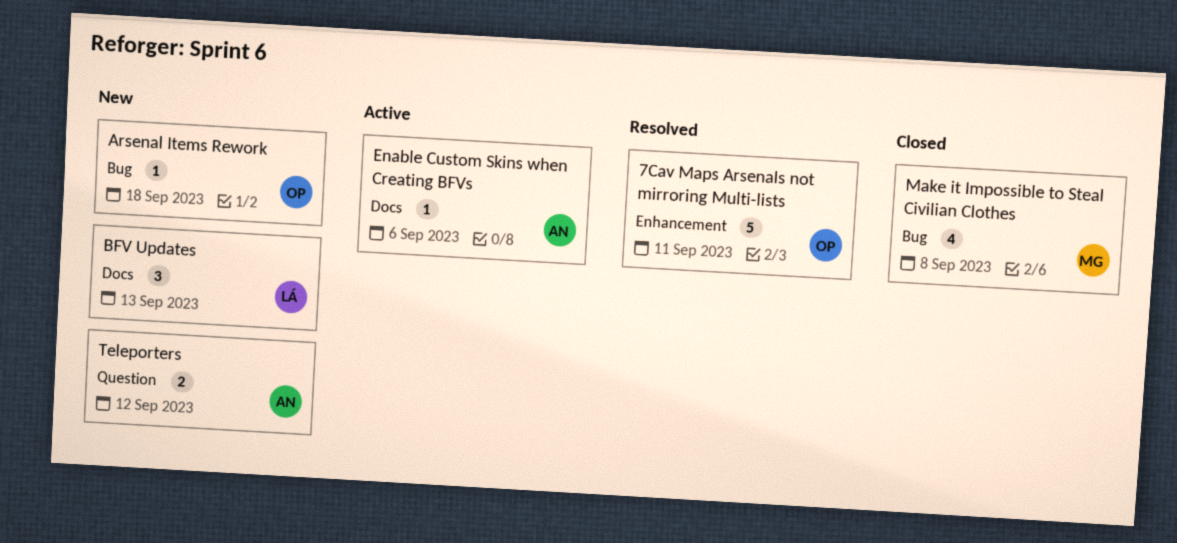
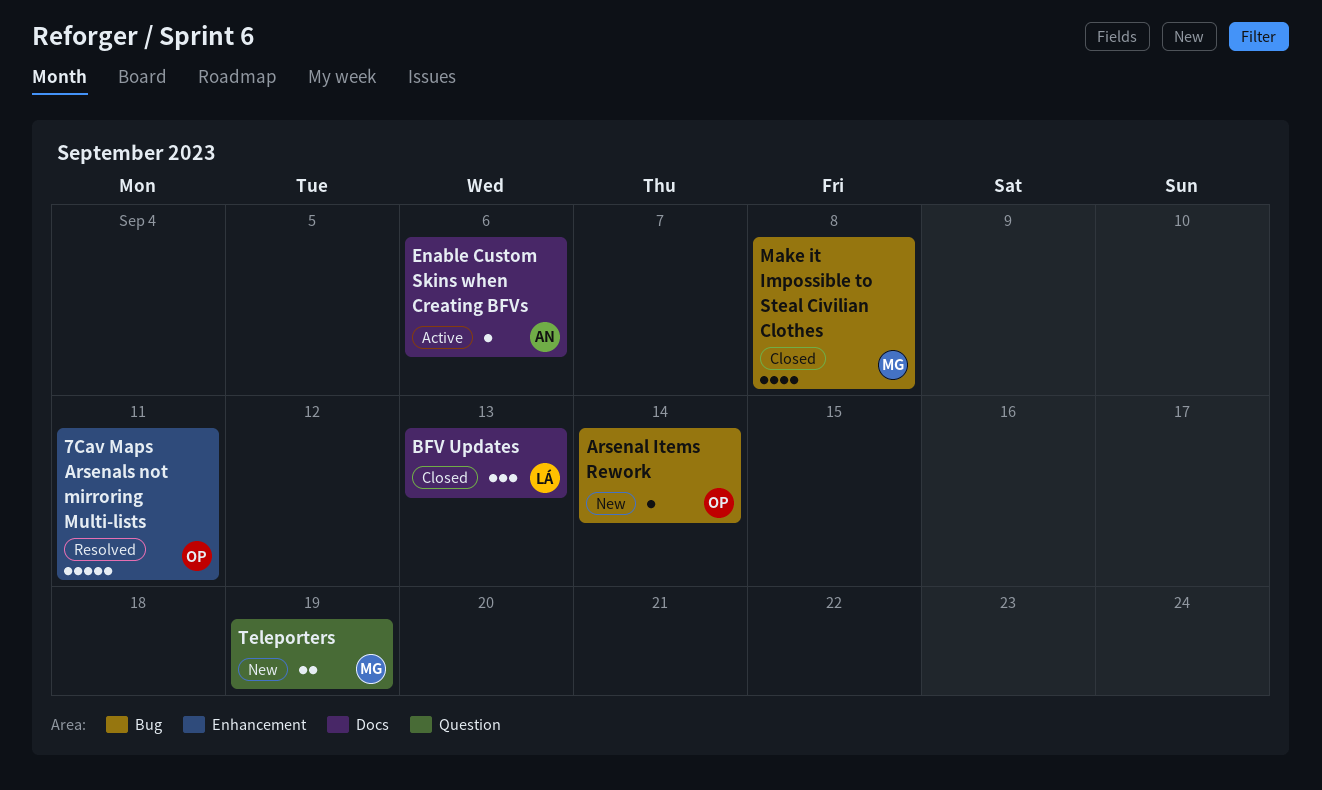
Arsenal Items Rework, due: Sep 18 -> Sep 14
BFV Updates, status: New -> Closed
Teleporters, owner: AN -> MG
Teleporters, due: Sep 12 -> Sep 19

